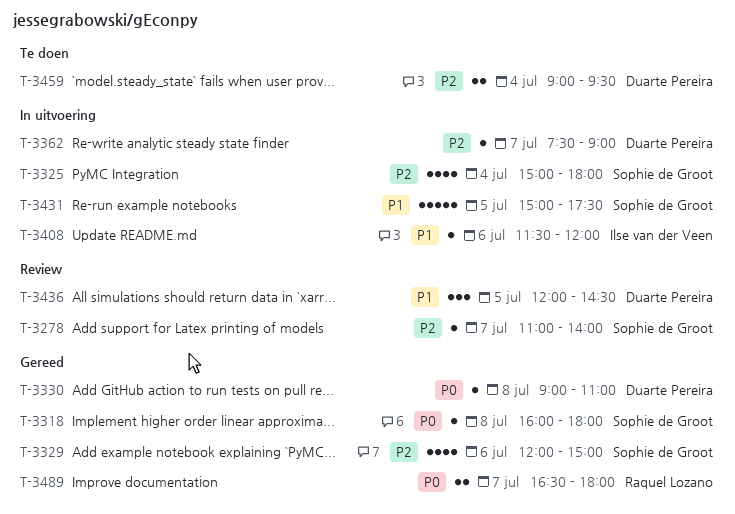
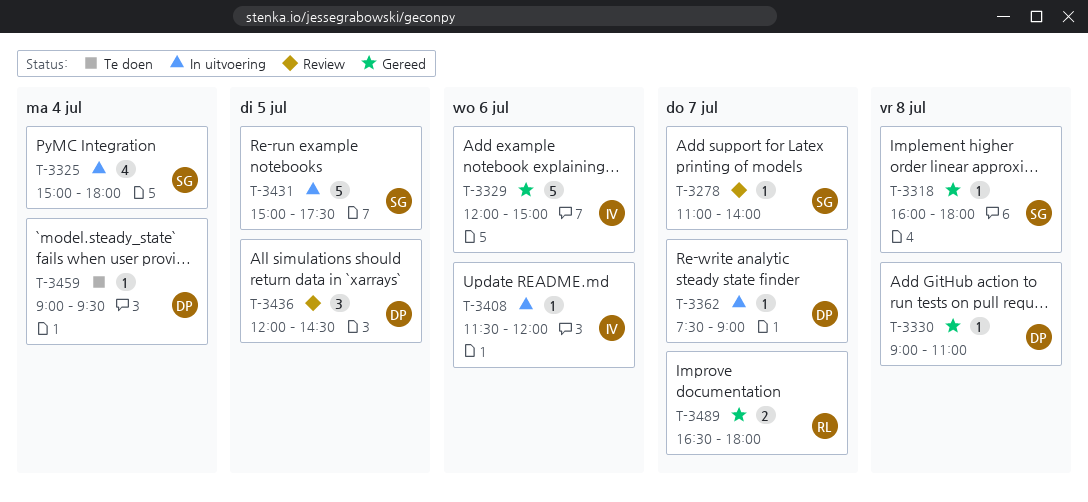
T-3329, owner: Sophie de Groot -> Ilse van der Veen
T-3329, estimate: 4 -> 5
T-3459, estimate: 2 -> 1

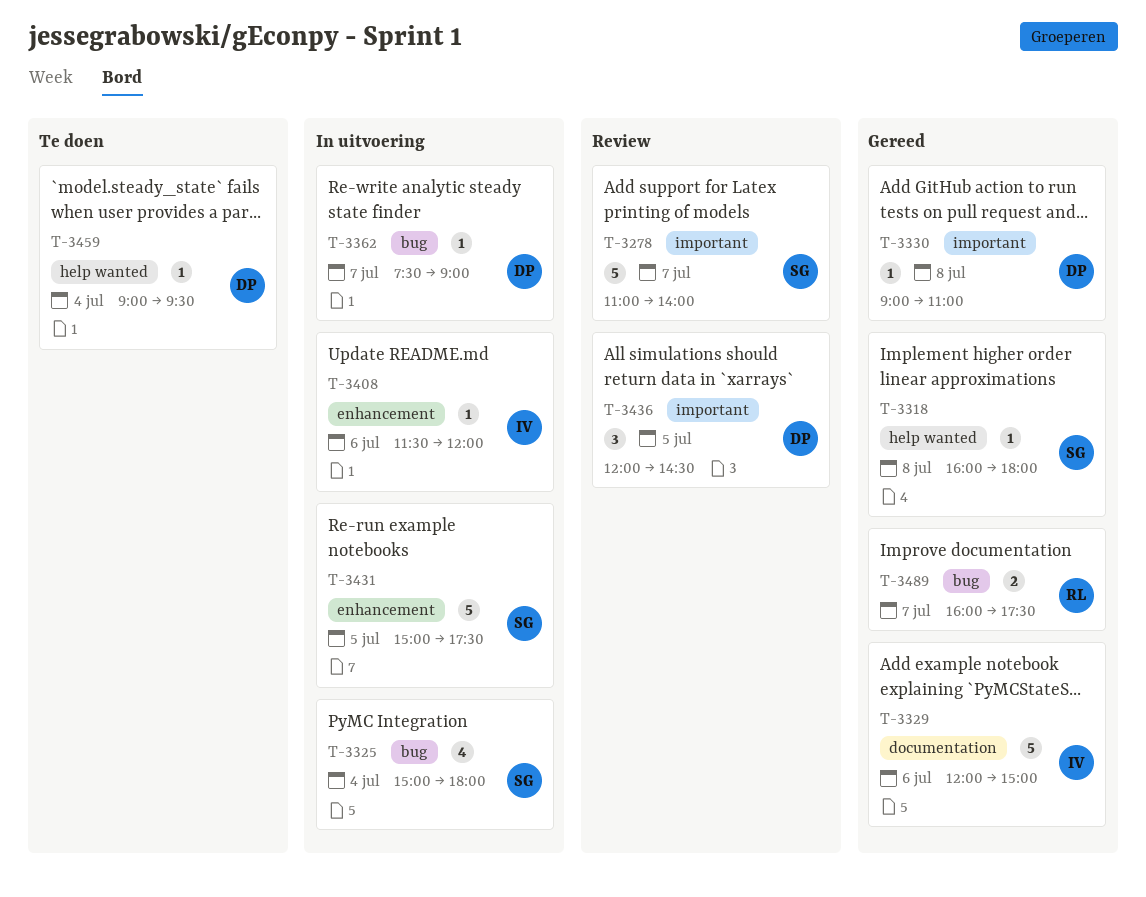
T-3278, estimate: 1 -> 5
T-3489, begins: 16:30 -> 16:00
T-3489, ends: 18:00 -> 17:30

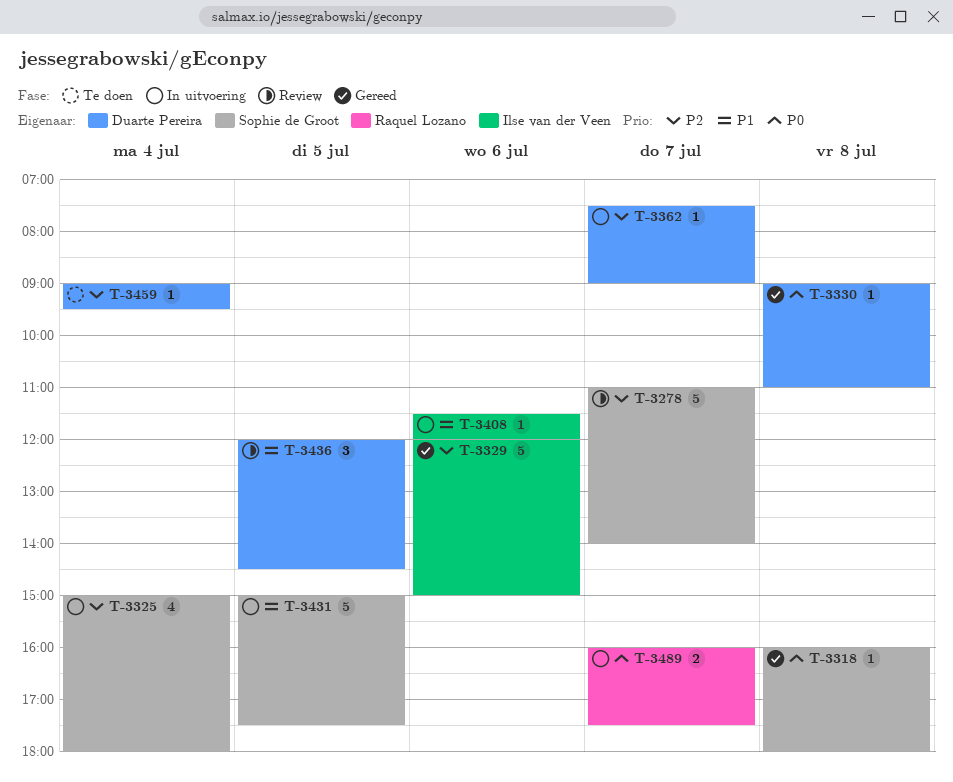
T-3489, status: Gereed -> In uitvoering

